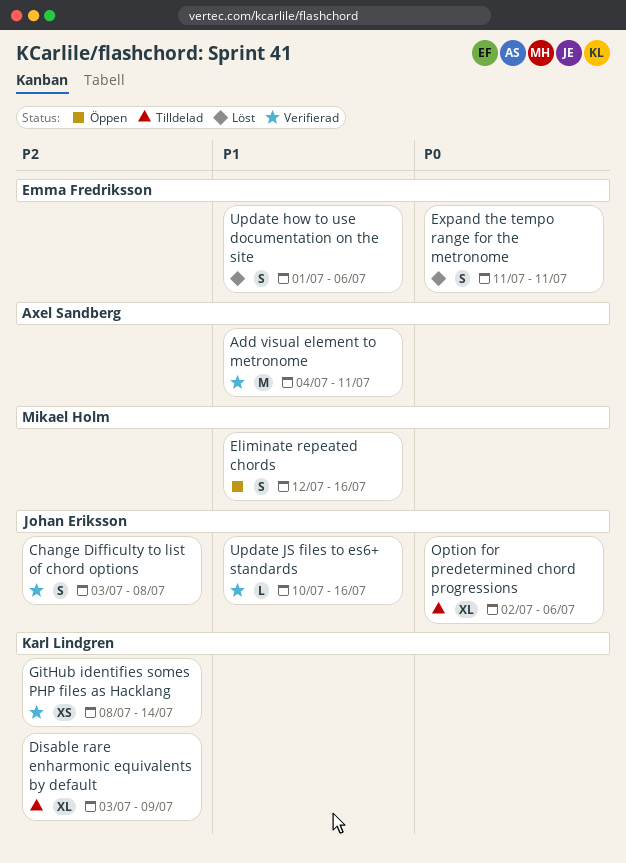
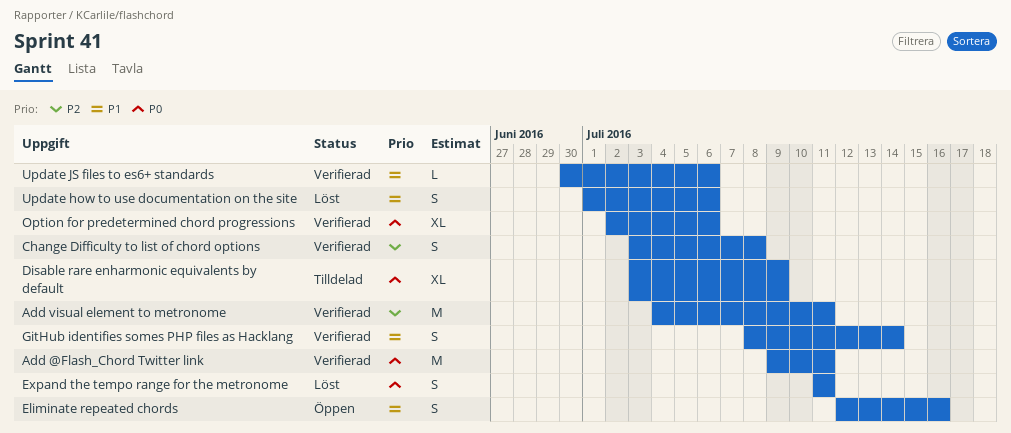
Add @Flash_Chord Twitter link: none -> present
Add visual element to metronome, priority: P1 -> P2
Disable rare enharmonic equivalents by default, priority: P2 -> P0
GitHub identifies somes PHP files as Hacklang, priority: P2 -> P1
GitHub identifies somes PHP files as Hacklang, estimate: XS -> S
Option for predetermined chord progressions, status: Tilldelad -> Verifierad
Update JS files to es6+ standards, start: Jul 10 -> Jun 30
Update JS files to es6+ standards, due: Jul 16 -> Jul 6

